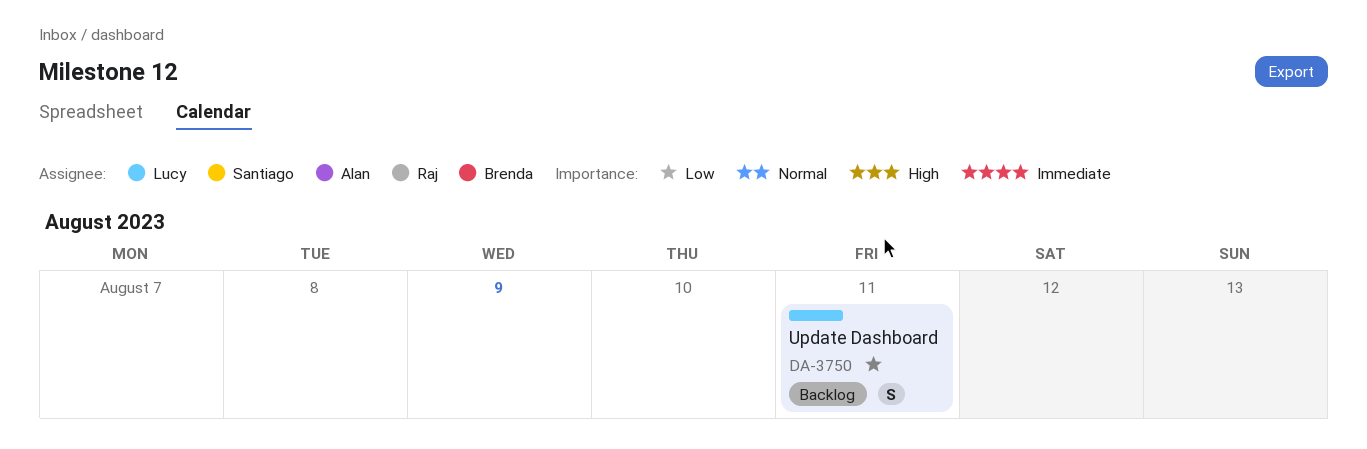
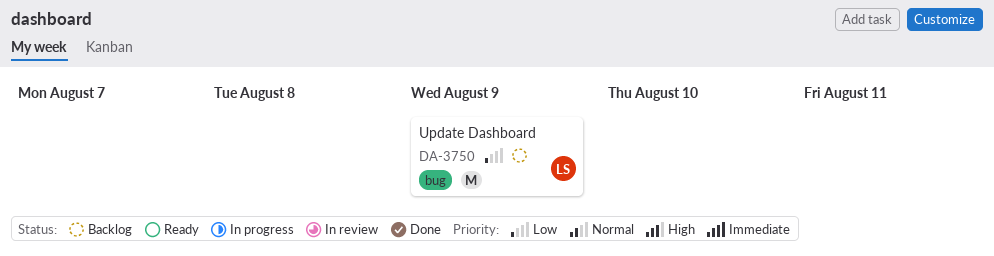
DA-3750, estimate: S -> M
DA-3750, due: Aug 11 -> Aug 9

